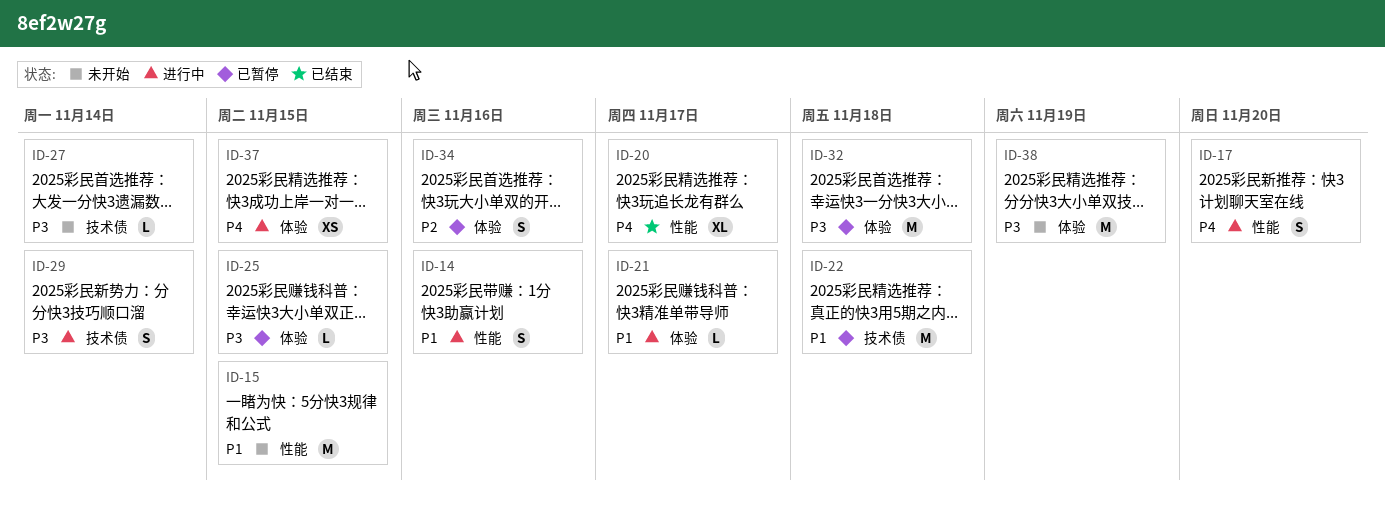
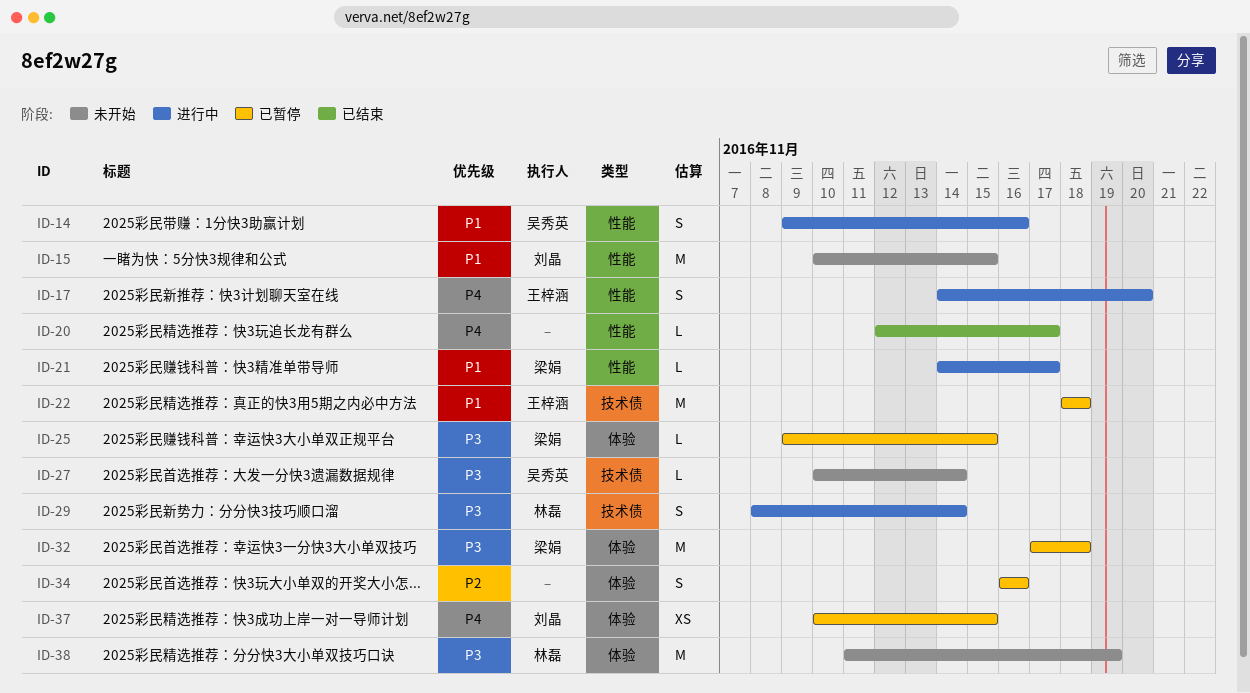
ID-20, estimate: XL -> L
ID-21, label: 体验 -> 性能
ID-37, status: 进行中 -> 已暂停

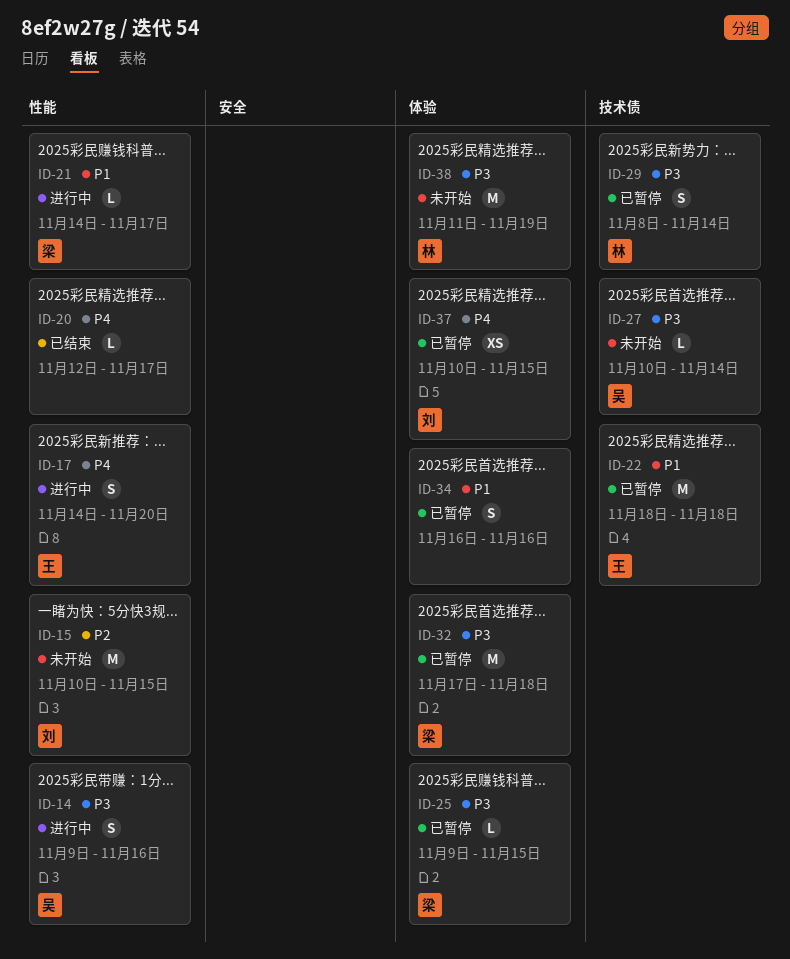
ID-14, priority: P1 -> P3
ID-15, priority: P1 -> P2
ID-29, status: 进行中 -> 已暂停
ID-34, priority: P2 -> P1

